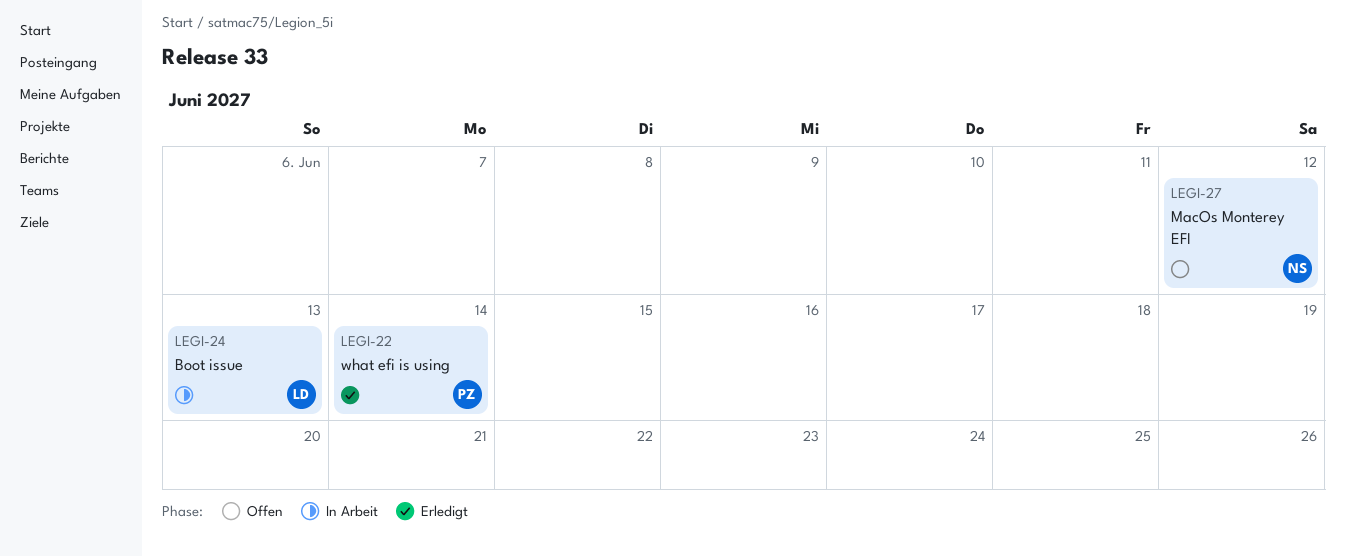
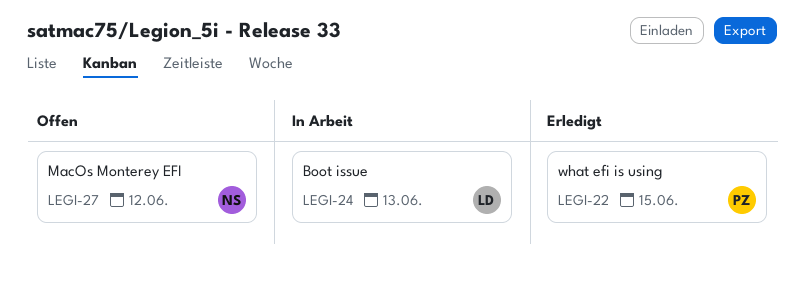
LEGI-22, due: Jun 14 -> Jun 15

